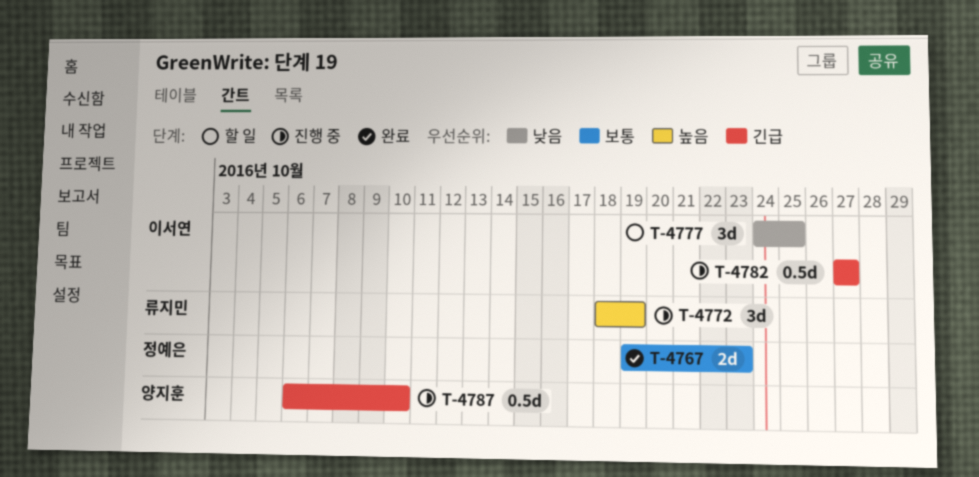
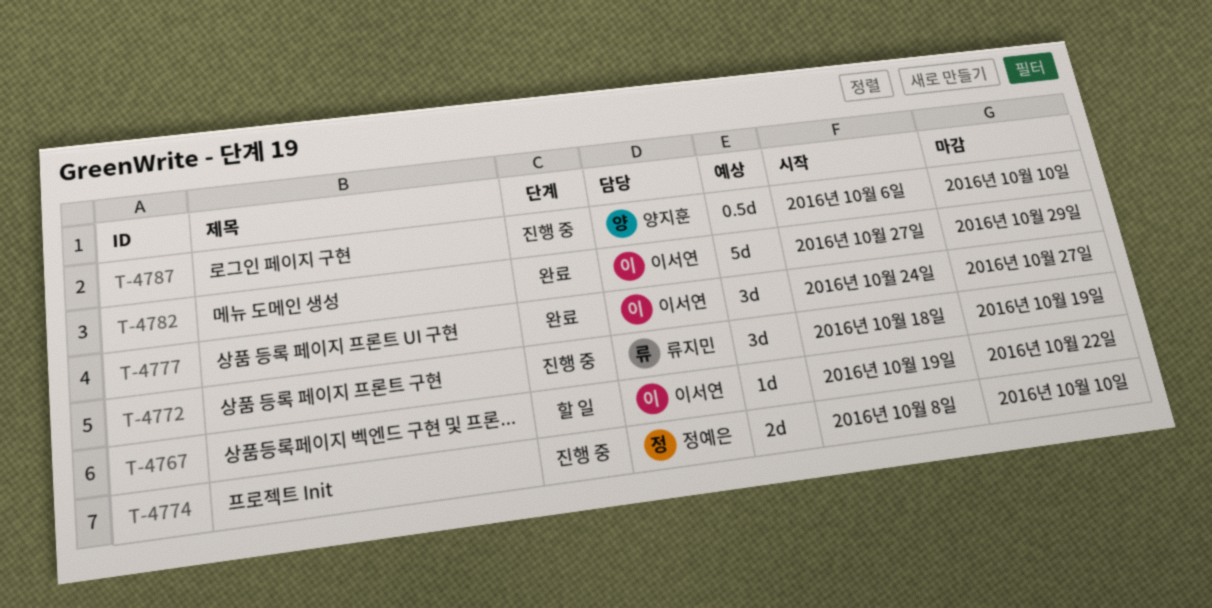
T-4767, status: 완료 -> 할 일
T-4767, owner: 정예은 -> 이서연
T-4767, estimate: 2d -> 1d
T-4767, due: Oct 23 -> Oct 22
T-4774: none -> present
T-4777, status: 할 일 -> 완료
T-4777, due: Oct 25 -> Oct 27
T-4782, status: 진행 중 -> 완료
T-4782, estimate: 0.5d -> 5d
T-4782, due: Oct 27 -> Oct 29

